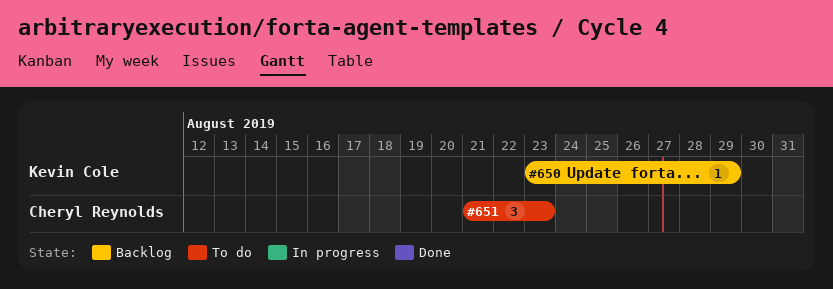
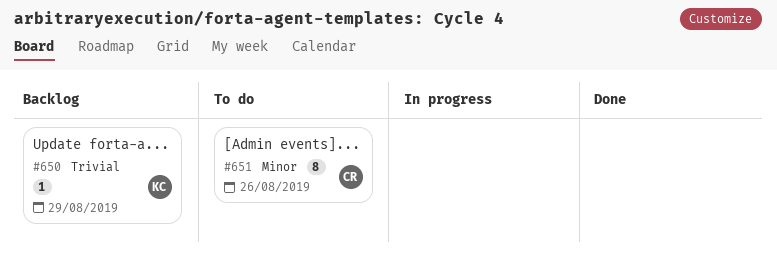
#651, estimate: 3 -> 8
#651, due: Aug 23 -> Aug 26

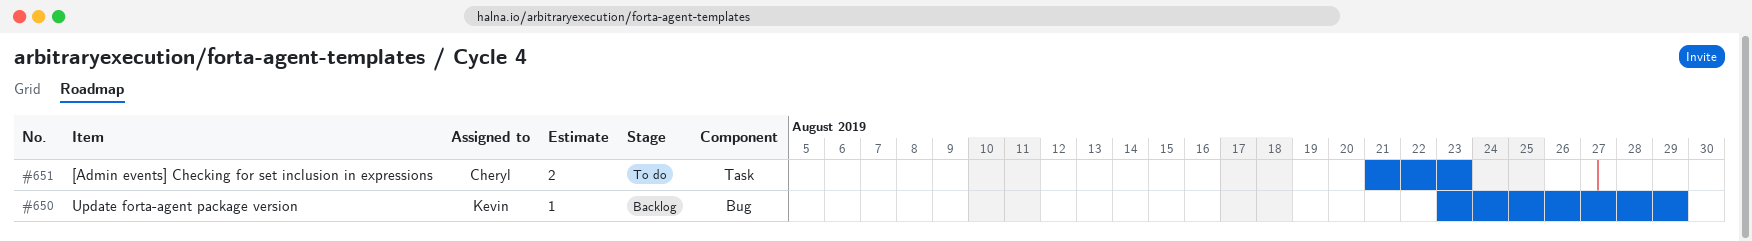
#651, estimate: 8 -> 2
#651, due: Aug 26 -> Aug 23

